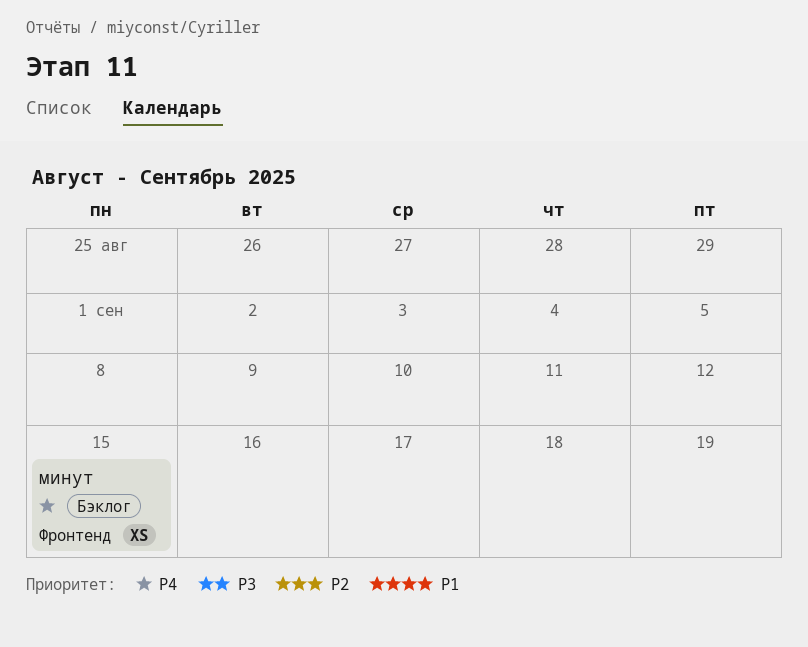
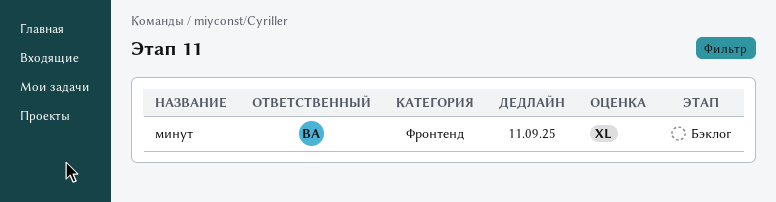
минут, estimate: XS -> XL
минут, due: Sep 15 -> Sep 11

